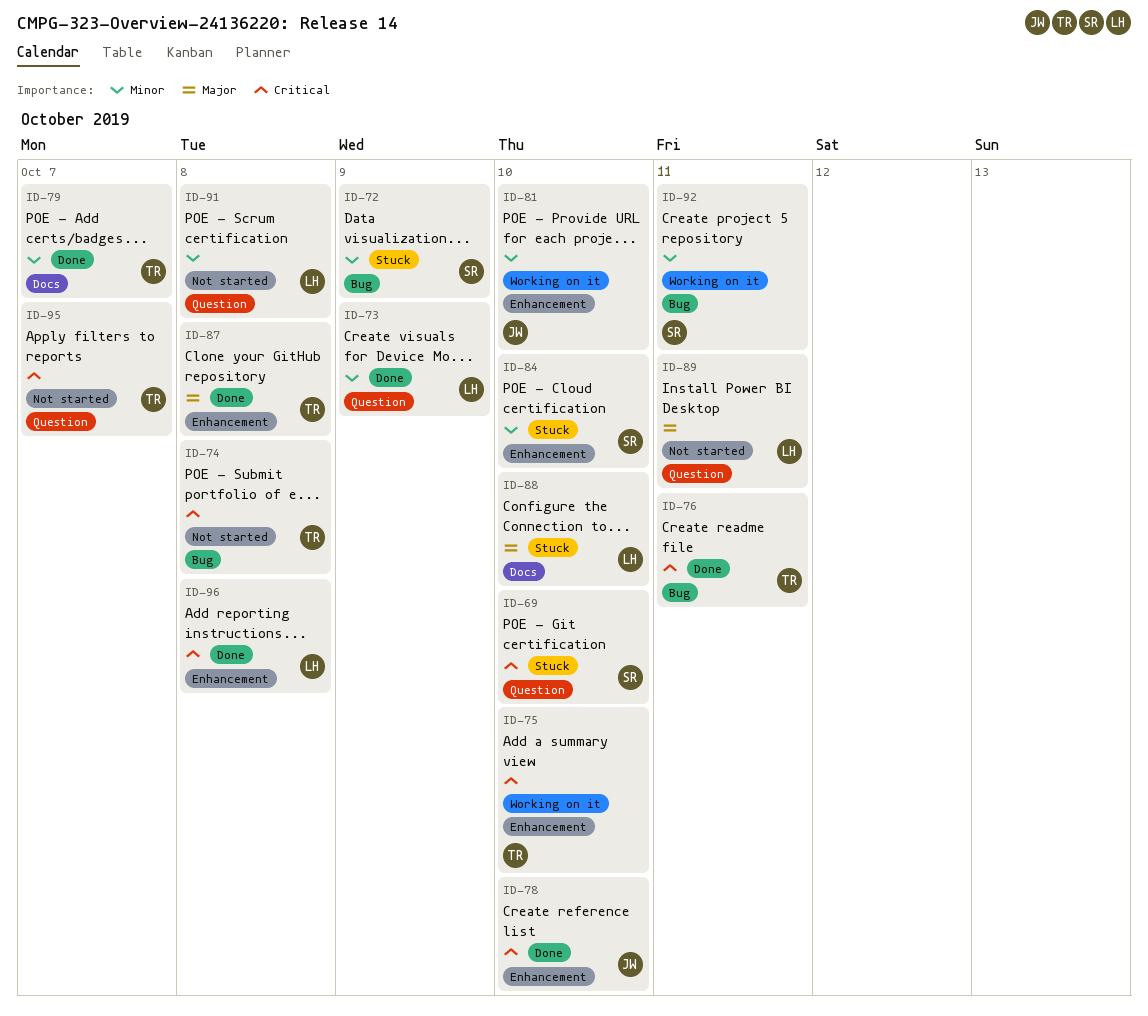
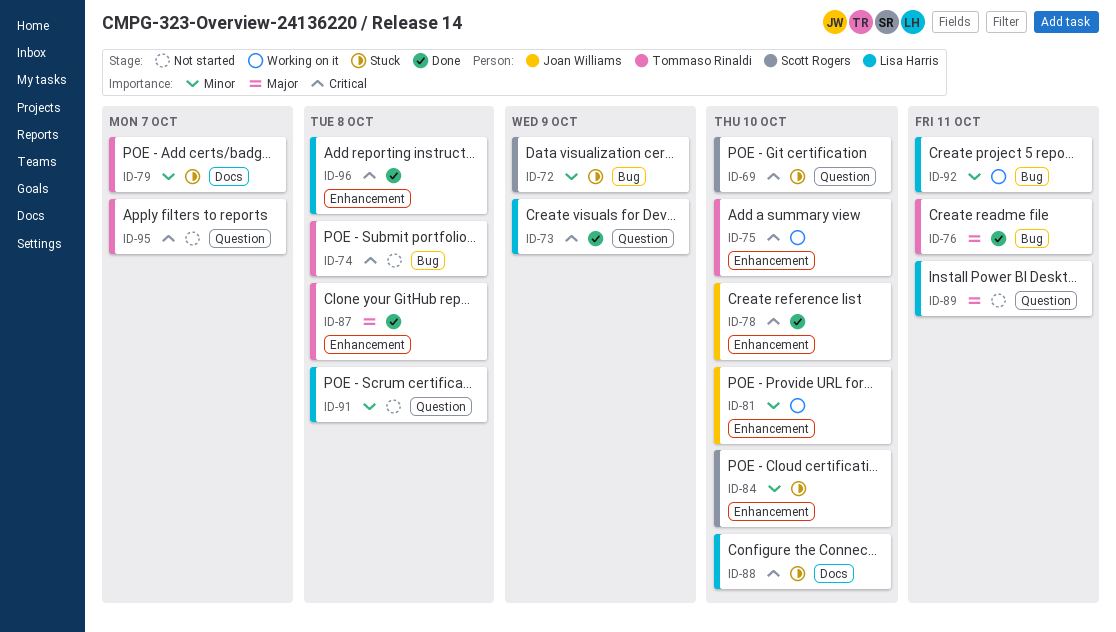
ID-73, priority: Minor -> Critical
ID-76, priority: Critical -> Major
ID-79, status: Done -> Stuck
ID-88, priority: Major -> Critical
ID-92, owner: Scott Rogers -> Lisa Harris

